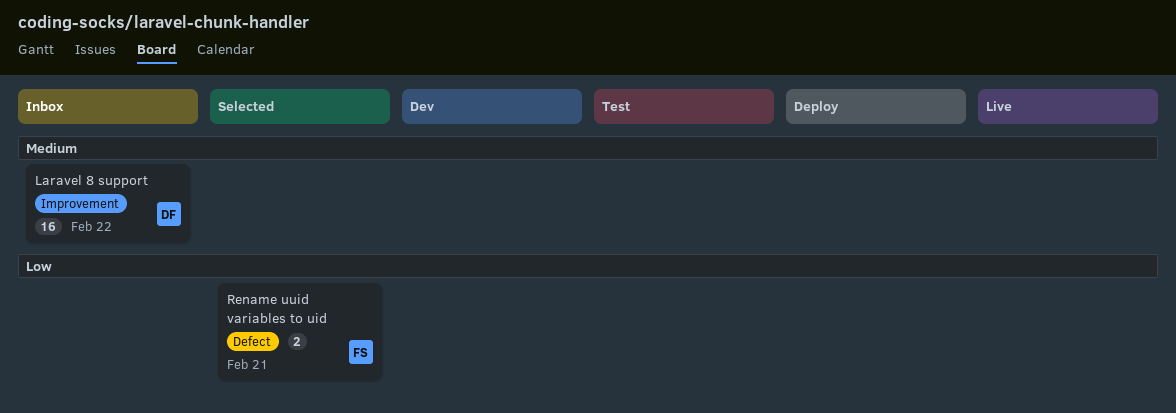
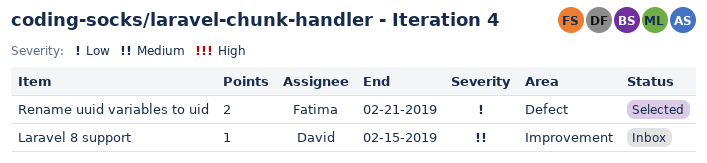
Laravel 8 support, estimate: 16 -> 1
Laravel 8 support, due: Feb 22 -> Feb 15

